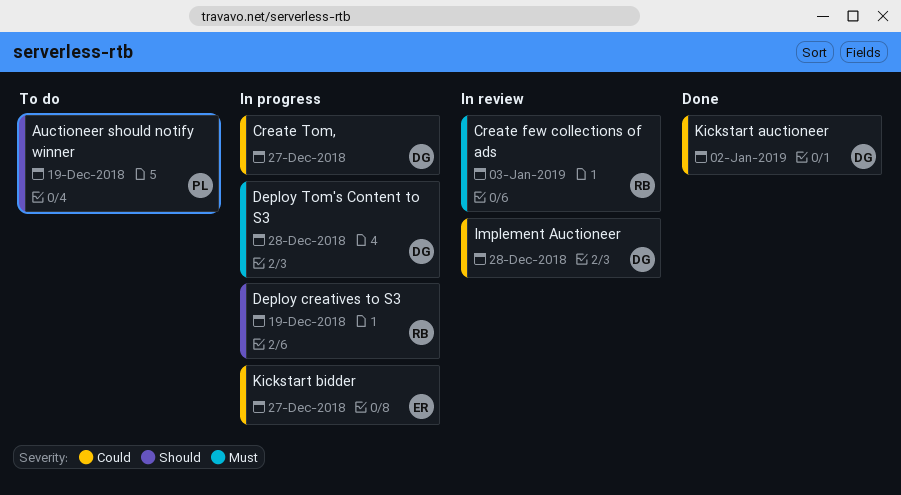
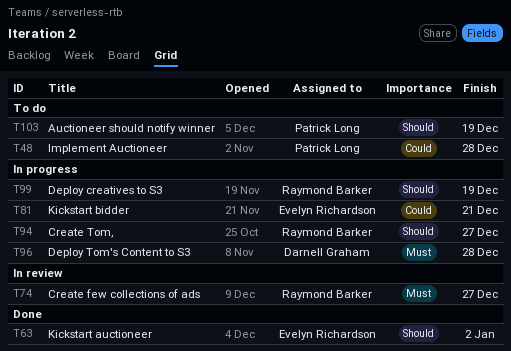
Create few collections of ads, due: Jan 3 -> Dec 27
Create Tom,, owner: Darnell Graham -> Raymond Barker
Create Tom,, priority: Could -> Should
Implement Auctioneer, status: In review -> To do
Implement Auctioneer, owner: Darnell Graham -> Patrick Long
Kickstart auctioneer, owner: Darnell Graham -> Evelyn Richardson
Kickstart auctioneer, priority: Could -> Should
Kickstart bidder, due: Dec 27 -> Dec 21

